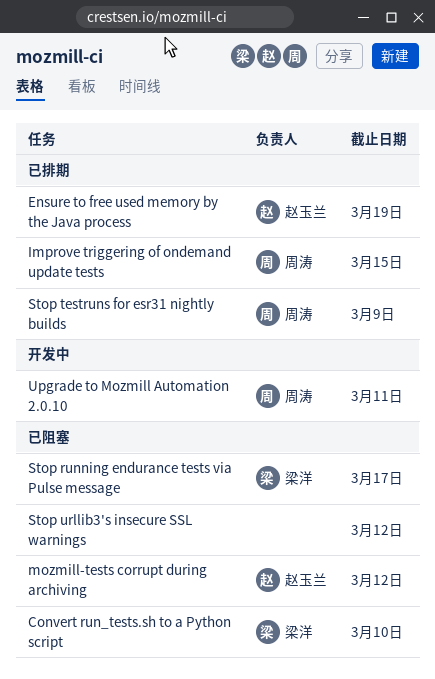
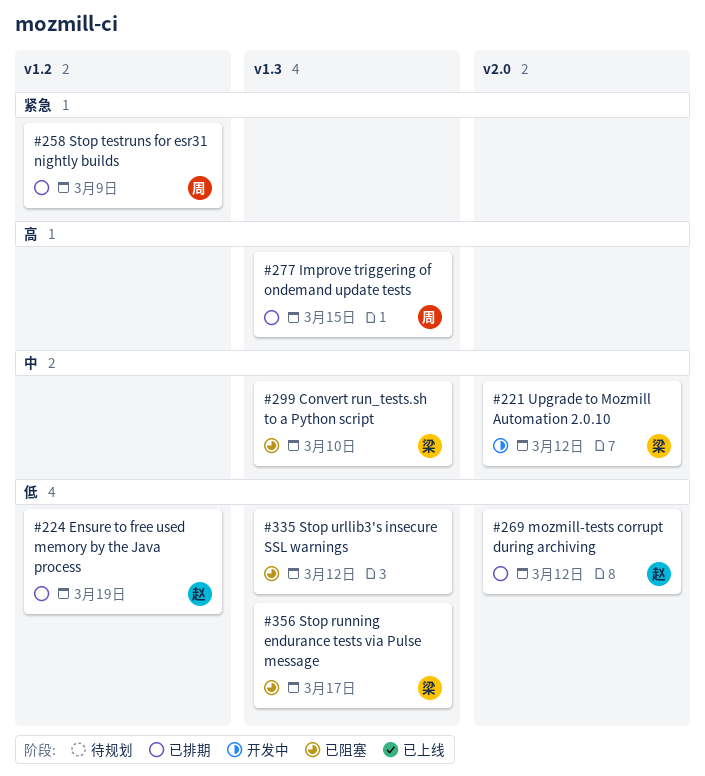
mozmill-tests corrupt during archiving, status: 已阻塞 -> 已排期
Upgrade to Mozmill Automation 2.0.10, owner: 周涛 -> 梁洋
Upgrade to Mozmill Automation 2.0.10, due: Mar 11 -> Mar 12

